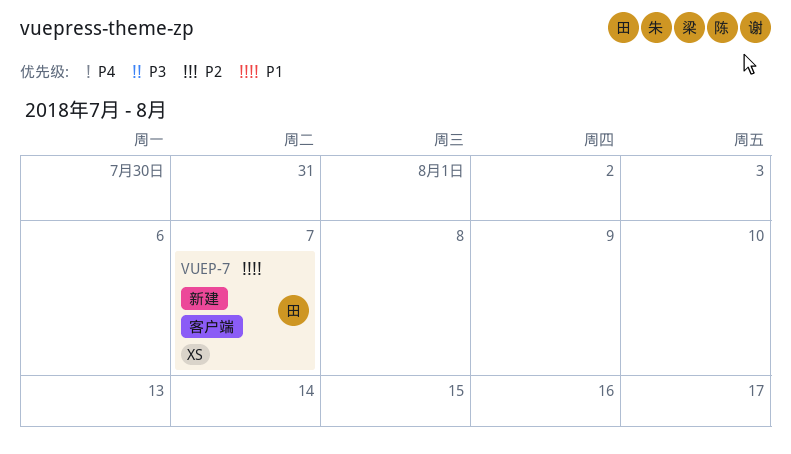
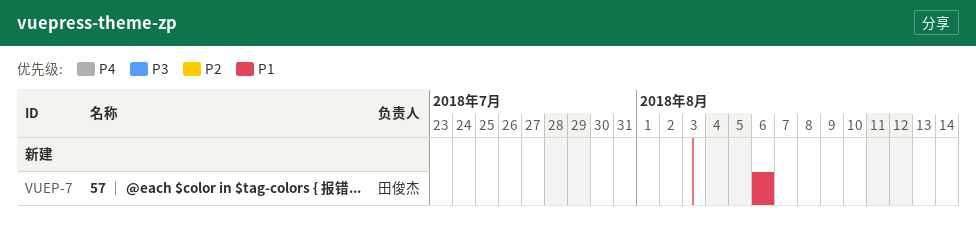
VUEP-7, due: Aug 7 -> Aug 6

